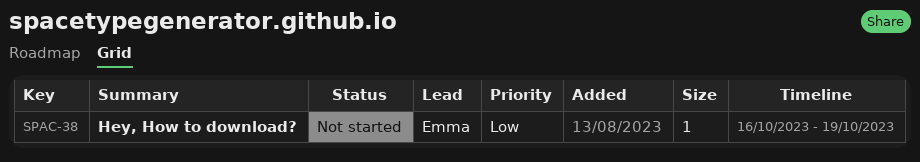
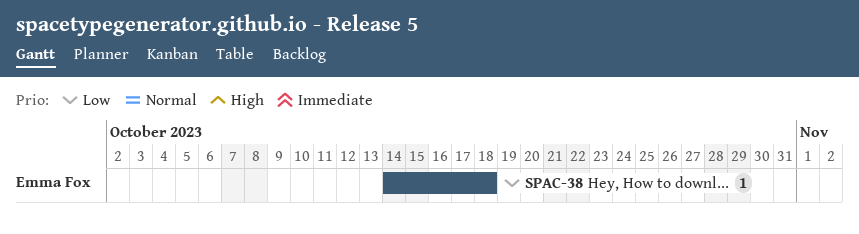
SPAC-38, start: Oct 16 -> Oct 14
SPAC-38, due: Oct 19 -> Oct 18

